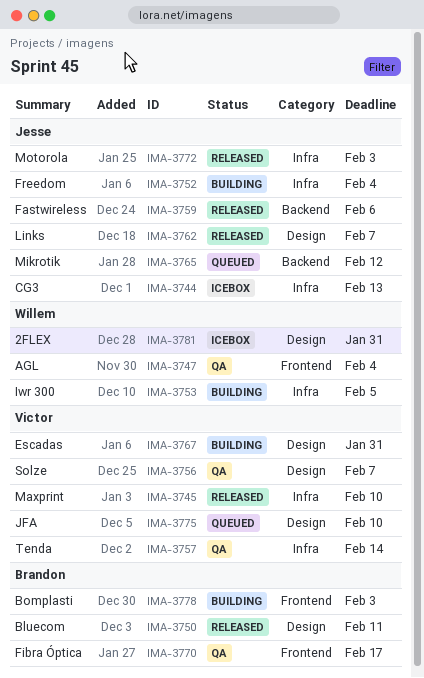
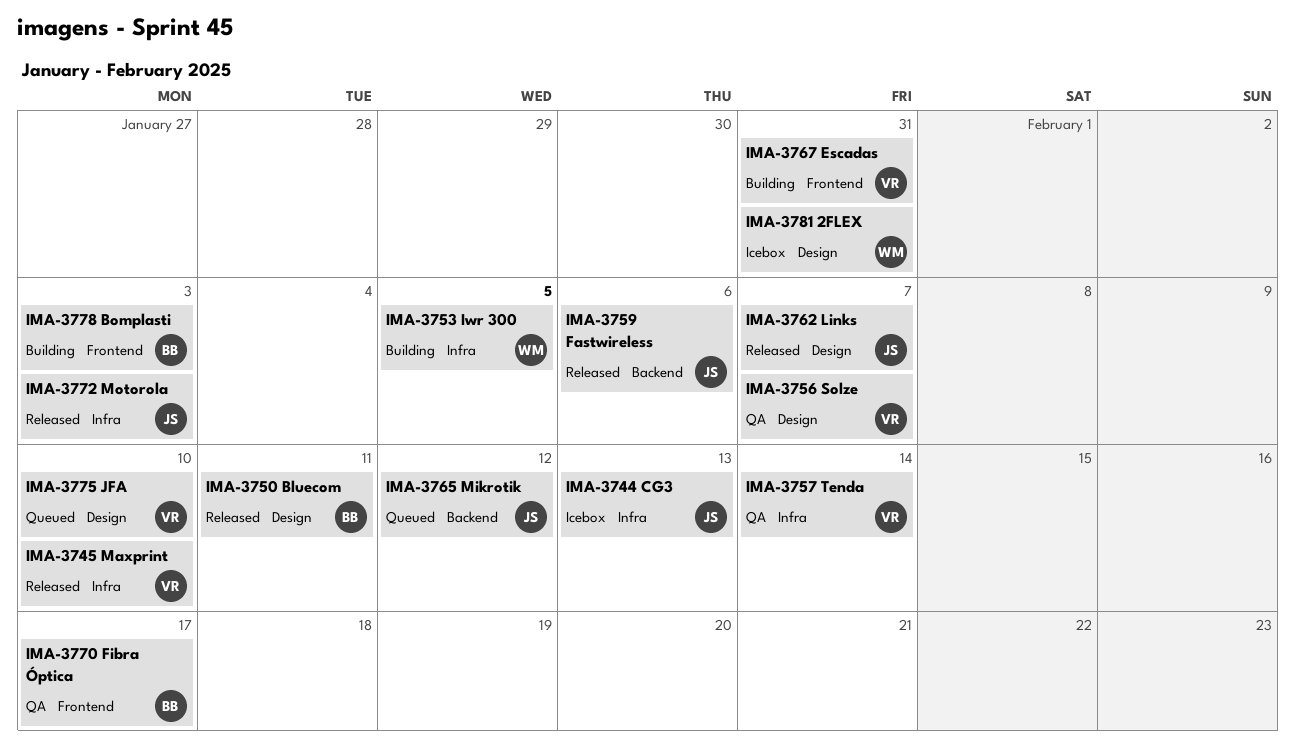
IMA-3747: present -> none
IMA-3752: present -> none
IMA-3767, label: Design -> Frontend

